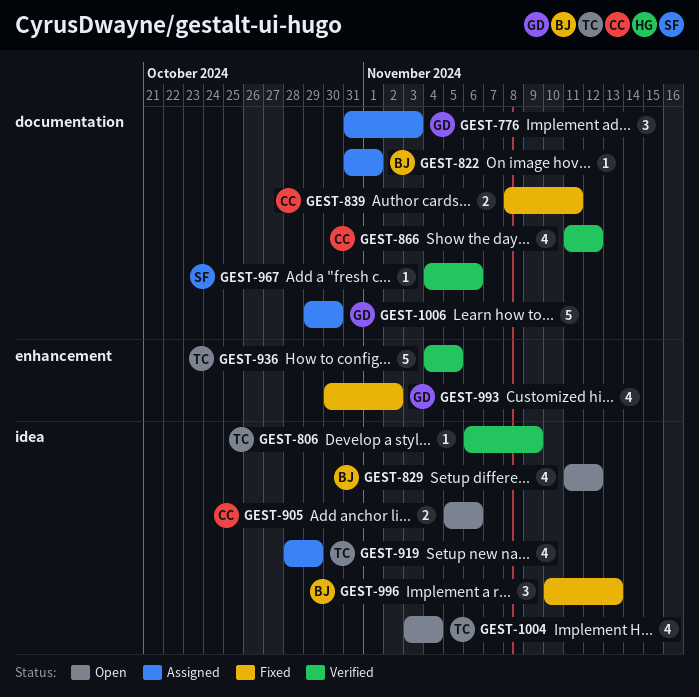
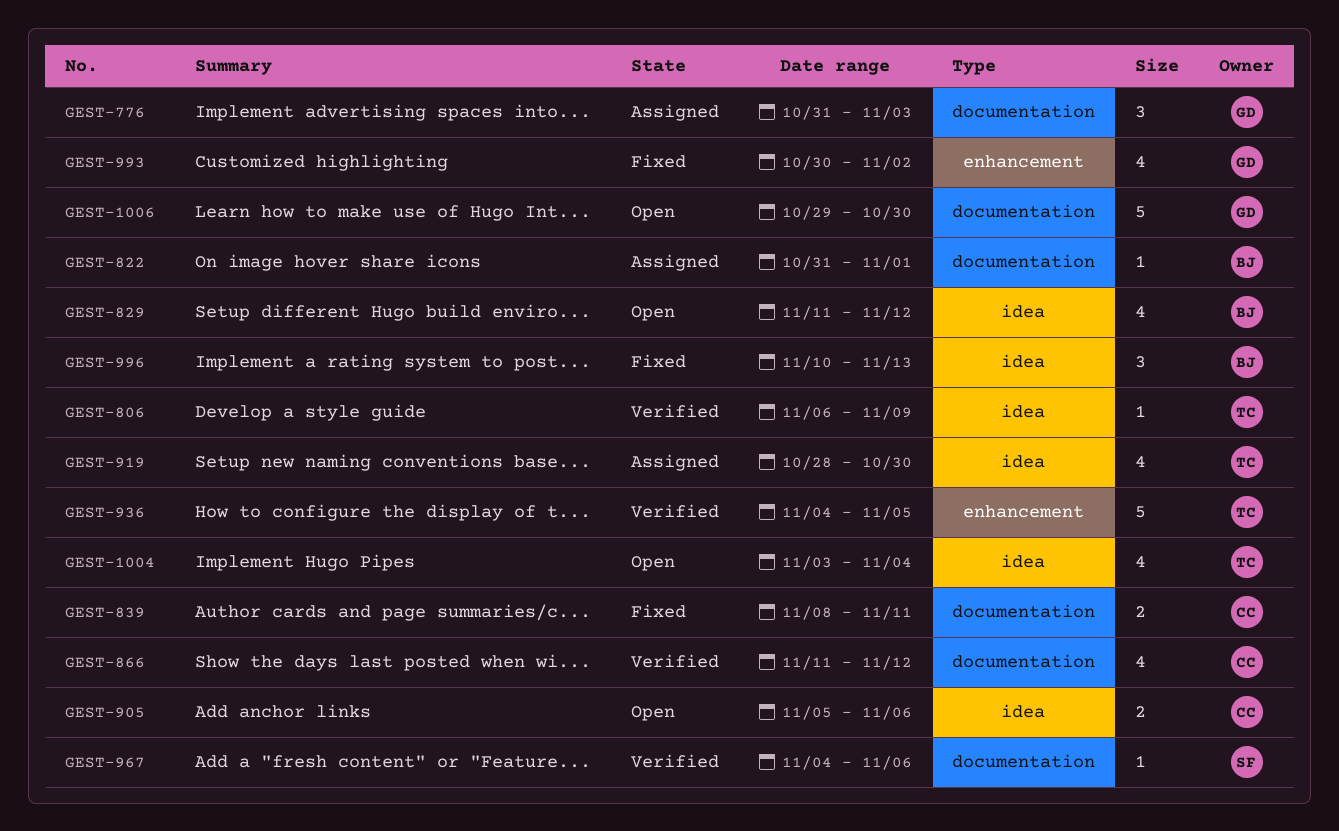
GEST-919, due: Oct 29 -> Oct 30
GEST-1006, status: Assigned -> Open

